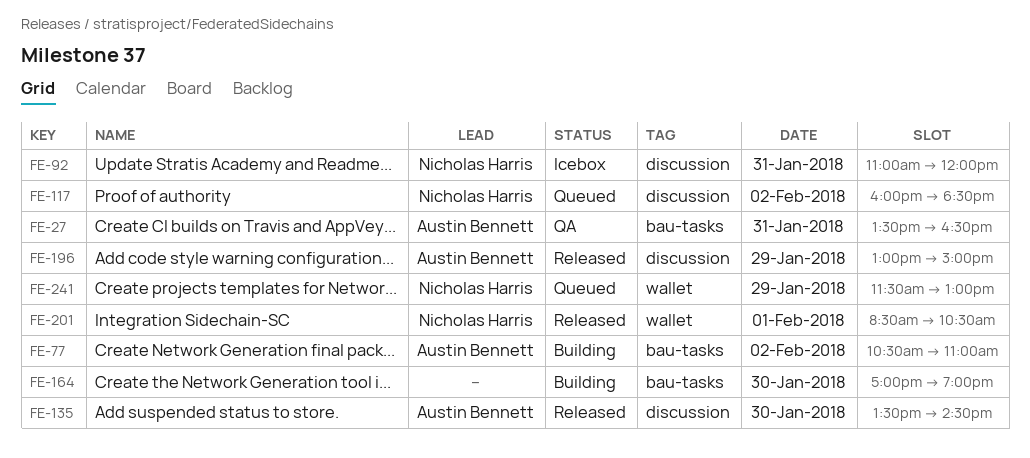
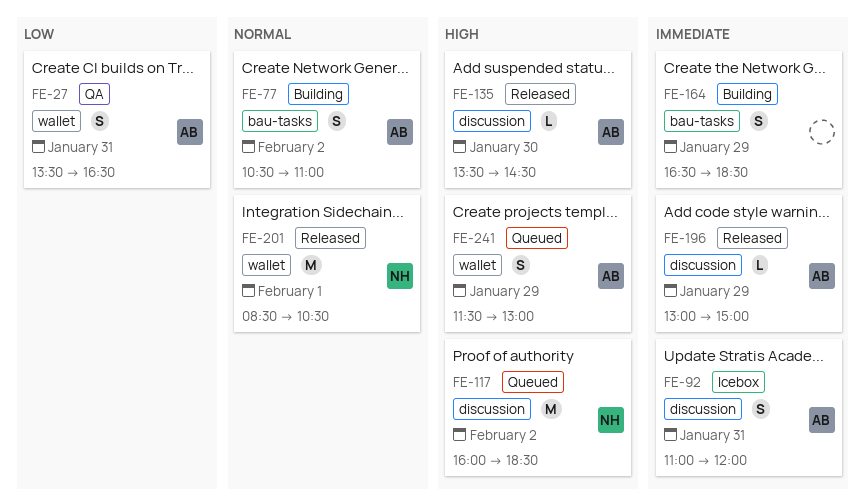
FE-27, label: bau-tasks -> wallet
FE-92, owner: Nicholas Harris -> Austin Bennett
FE-164, day: Jan 30 -> Jan 29
FE-164, begins: 17:00 -> 16:30
FE-164, ends: 19:00 -> 18:30
FE-241, owner: Nicholas Harris -> Austin Bennett

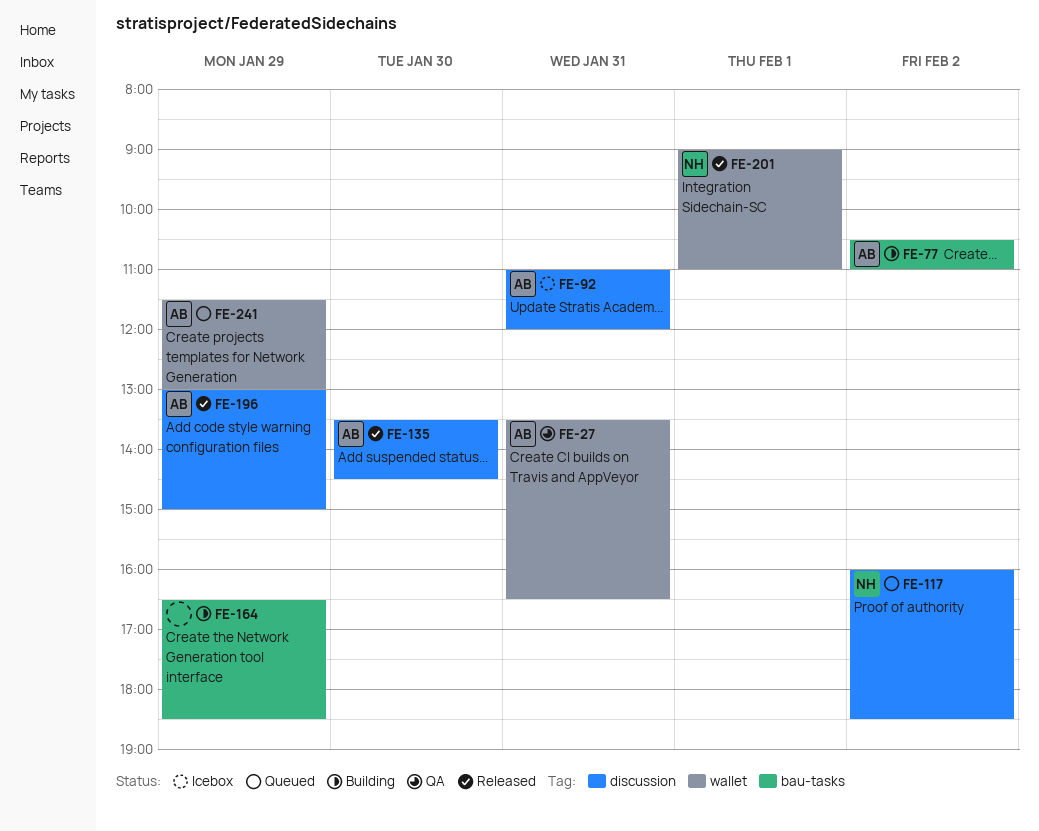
FE-201, begins: 08:30 -> 09:00
FE-201, ends: 10:30 -> 11:00

